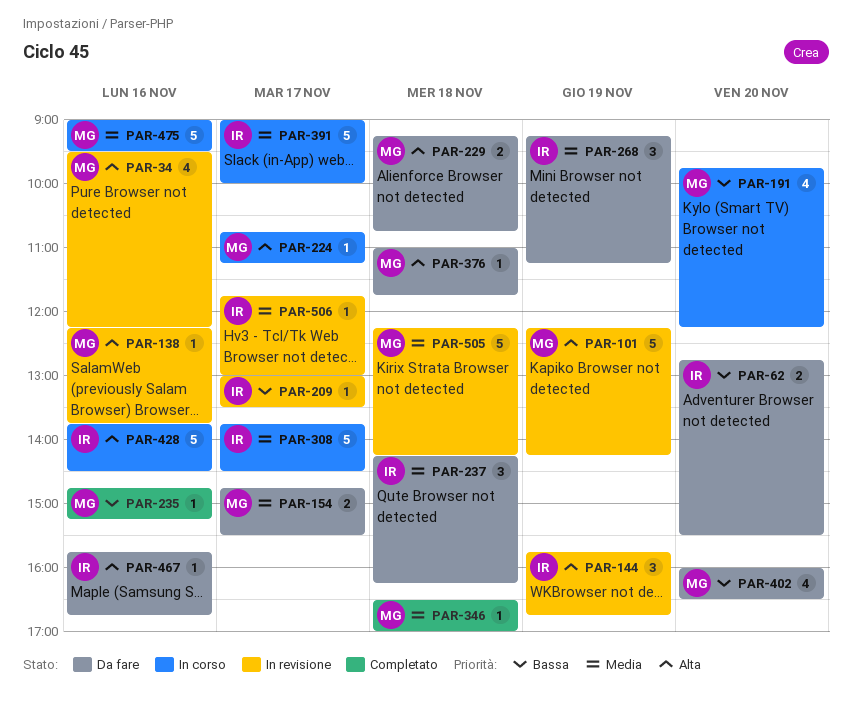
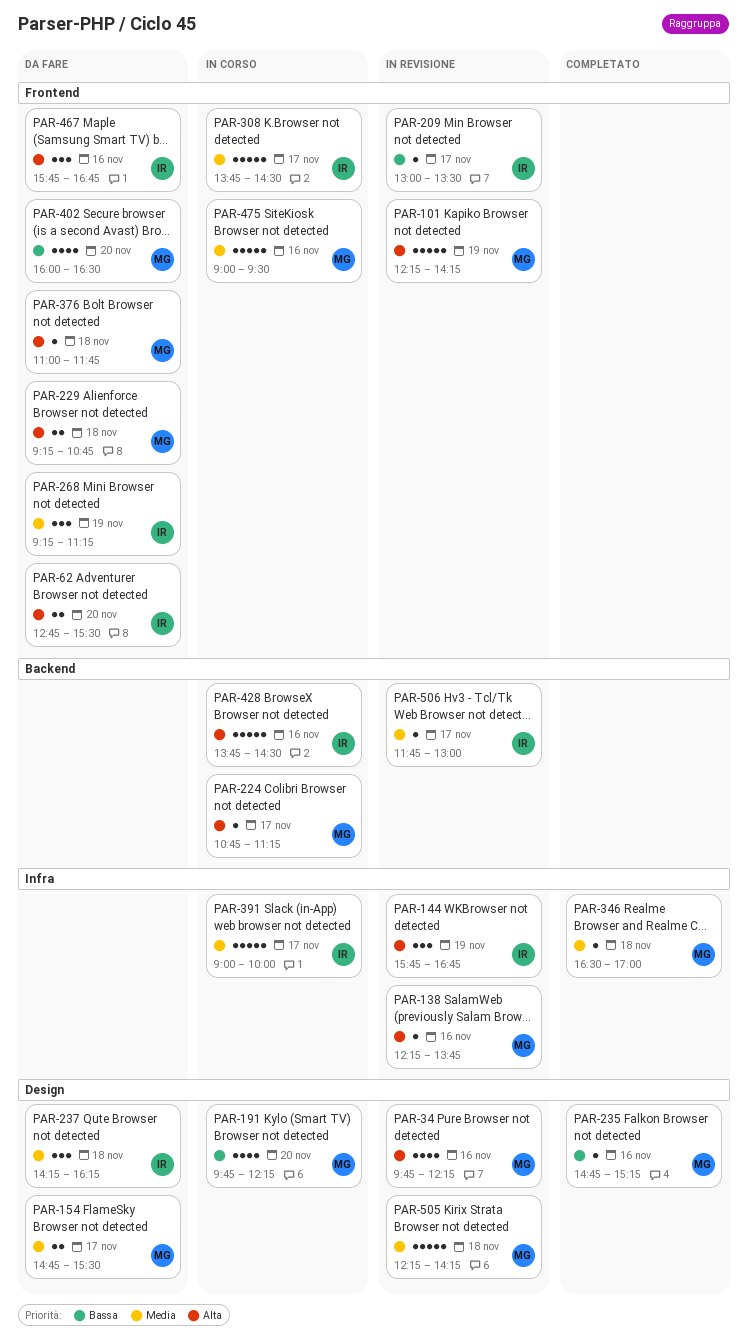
PAR-34, begins: 09:30 -> 09:45
PAR-62, priority: Bassa -> Alta
PAR-467, estimate: 1 -> 3

